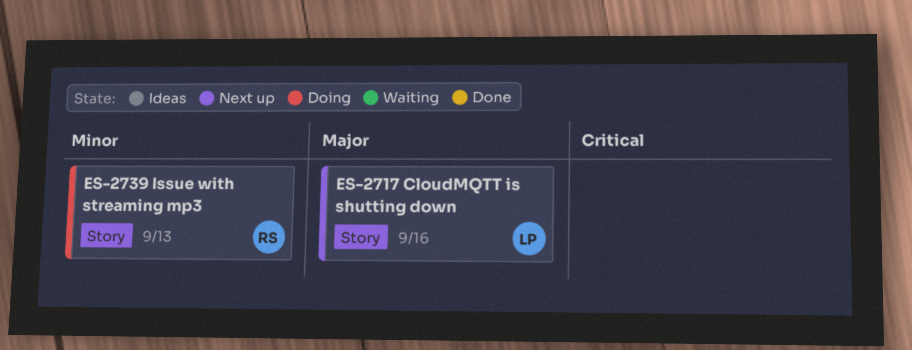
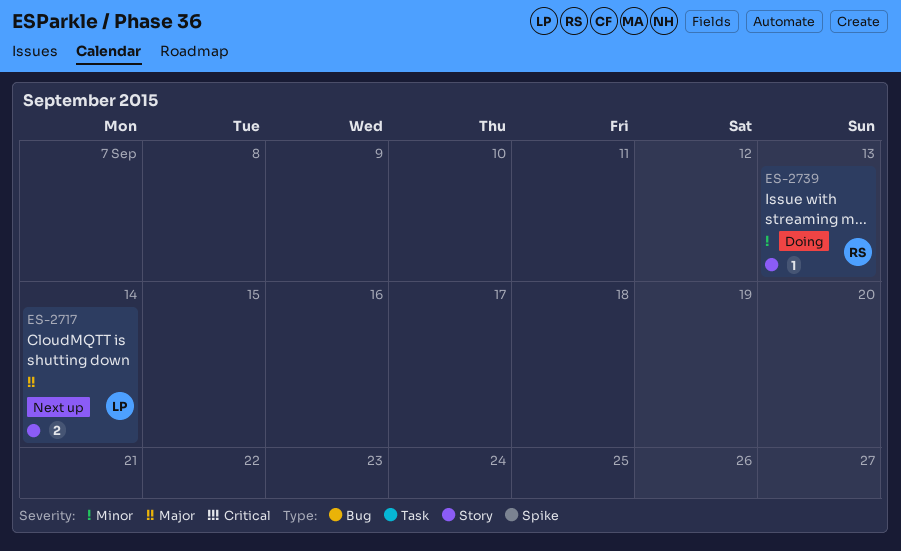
ES-2717, due: Sep 16 -> Sep 14

